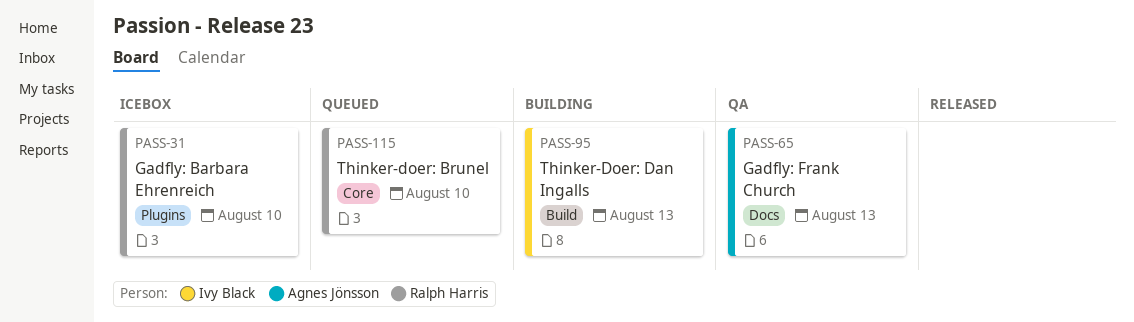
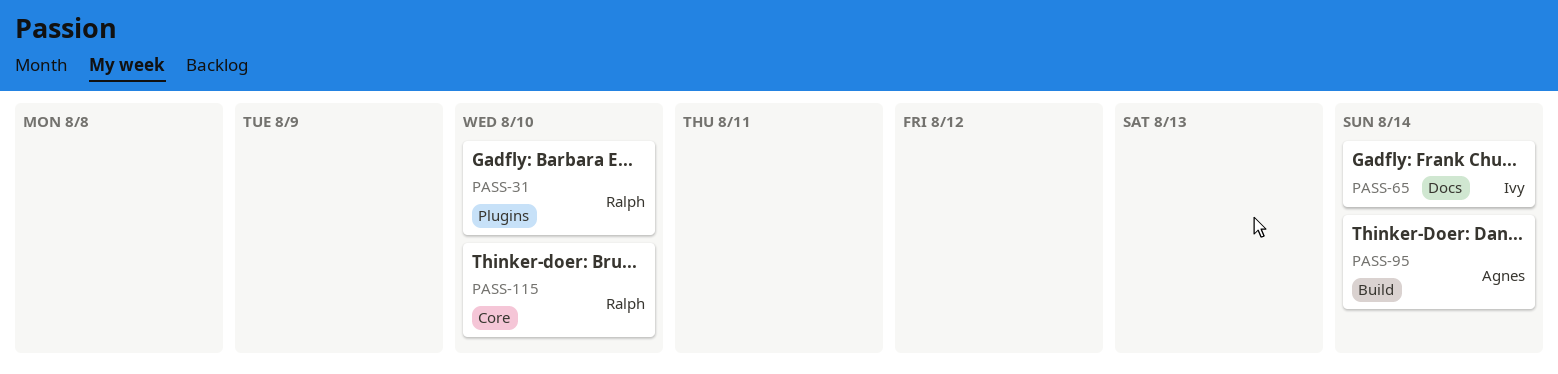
PASS-65, owner: Agnes Jönsson -> Ivy Black
PASS-65, due: Aug 13 -> Aug 14
PASS-95, owner: Ivy Black -> Agnes Jönsson
PASS-95, due: Aug 13 -> Aug 14

